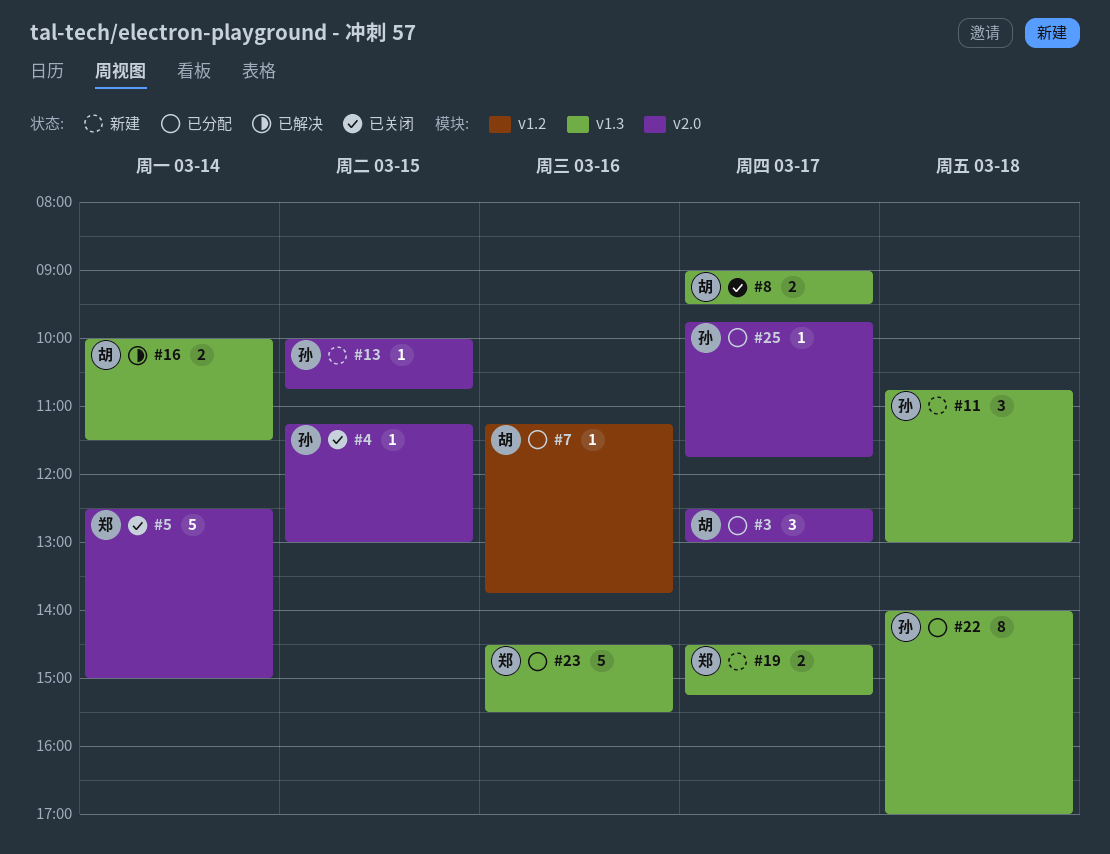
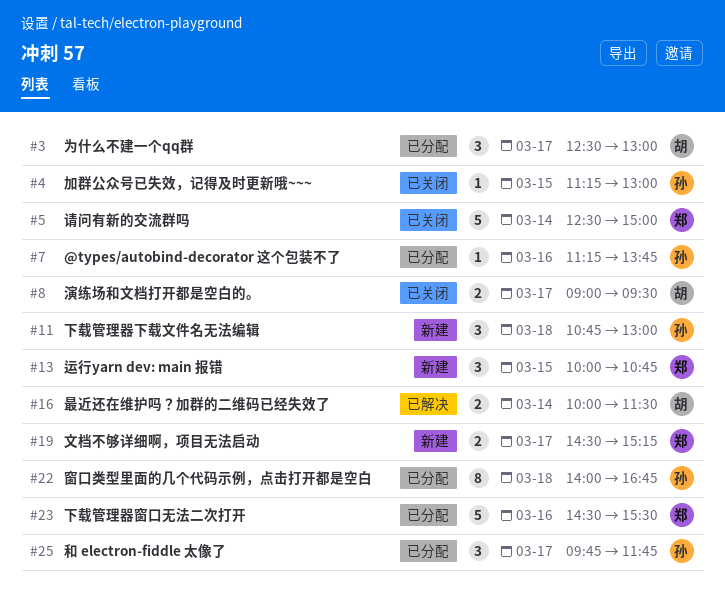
#7, owner: 胡 -> 孙
#13, owner: 孙 -> 郑
#13, estimate: 1 -> 3
#22, ends: 17:00 -> 16:45
#25, estimate: 1 -> 3

